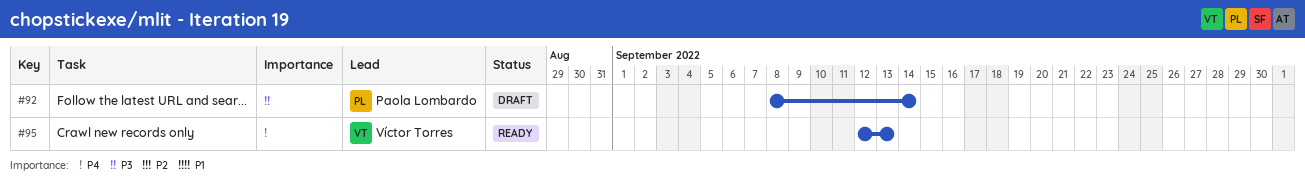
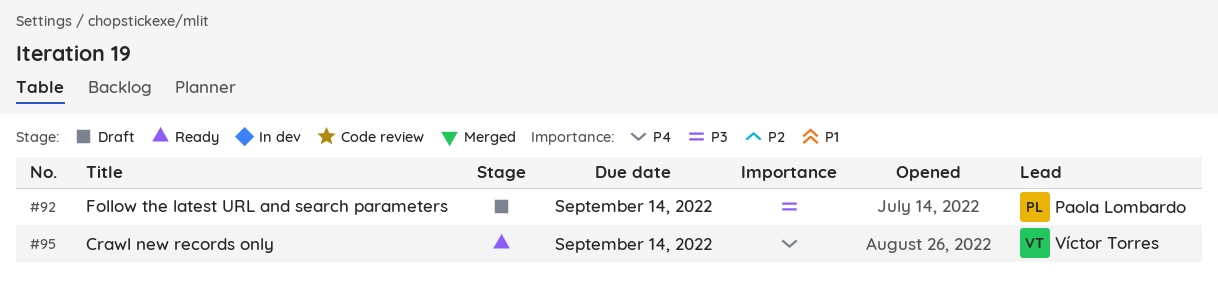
#95, due: Sep 13 -> Sep 14

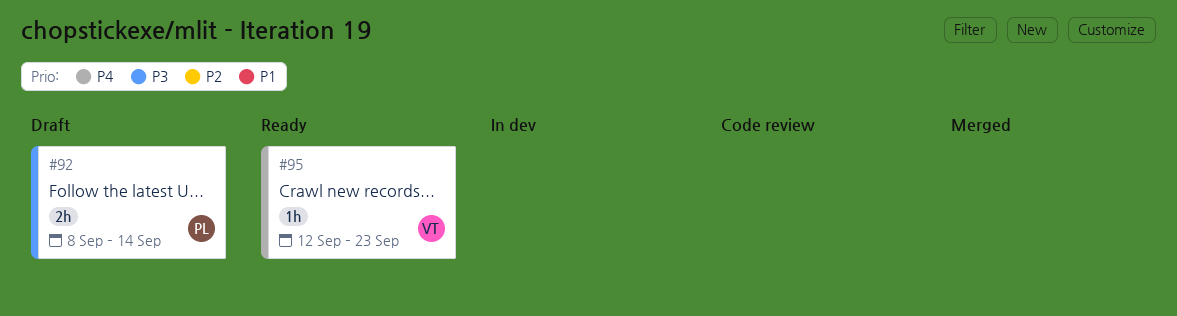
#95, due: Sep 14 -> Sep 23

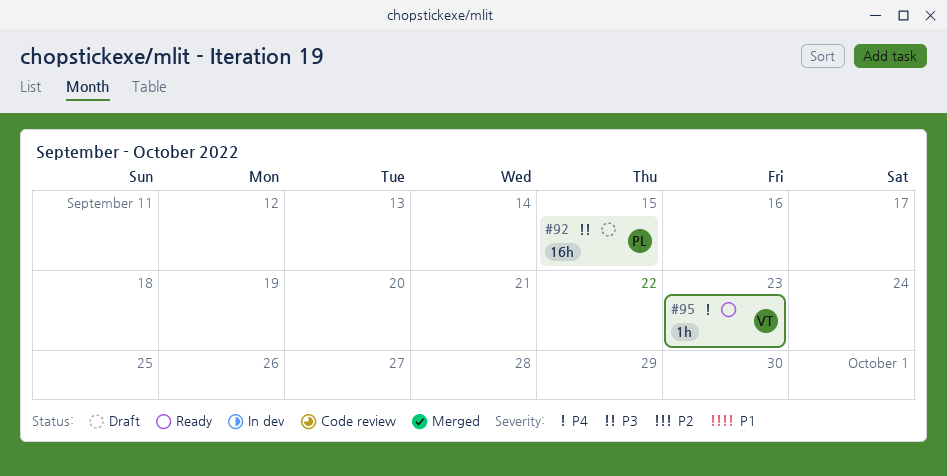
#92, estimate: 2h -> 16h
#92, due: Sep 14 -> Sep 15

